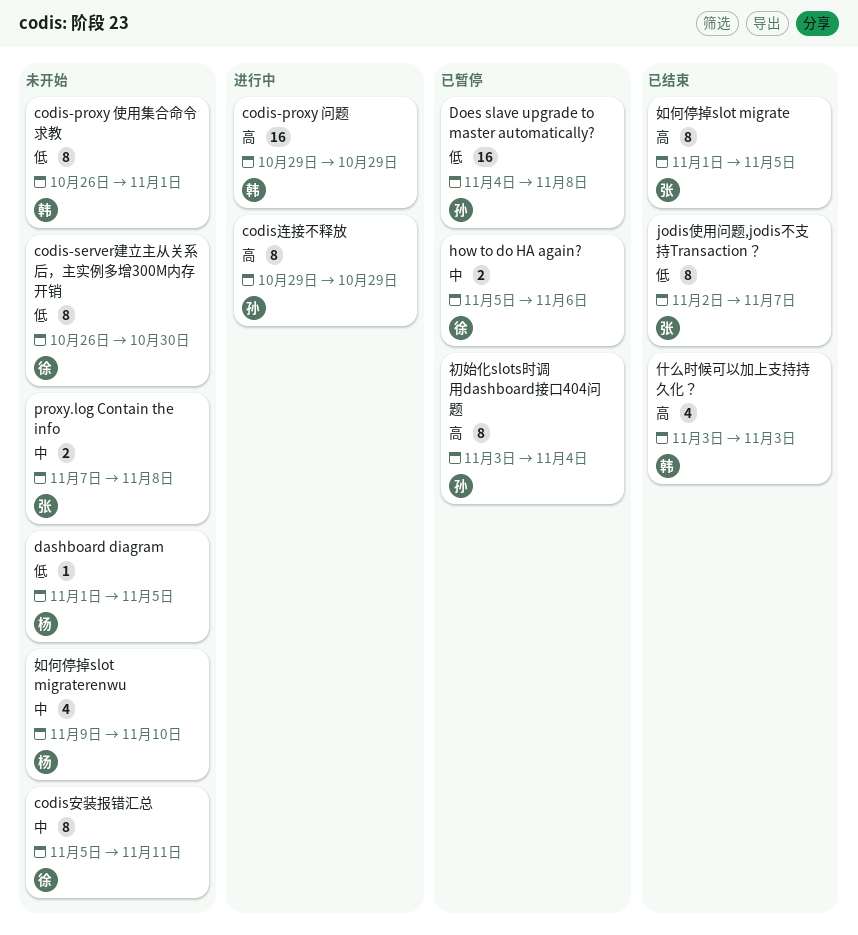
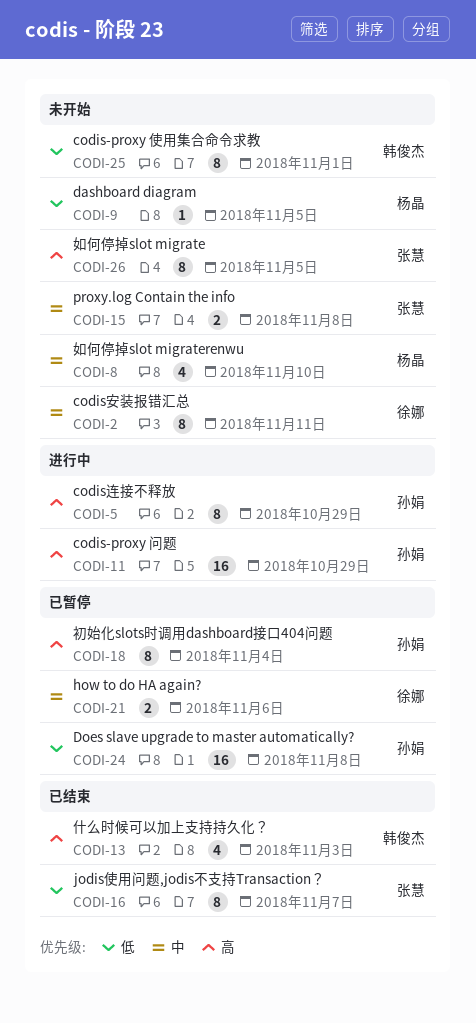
codis-proxy 问题, owner: 韩俊杰 -> 孙娟
codis-server建立主从关系后，主实例多增300M内存开销: present -> none
如何停掉slot migrate, status: 已结束 -> 未开始

